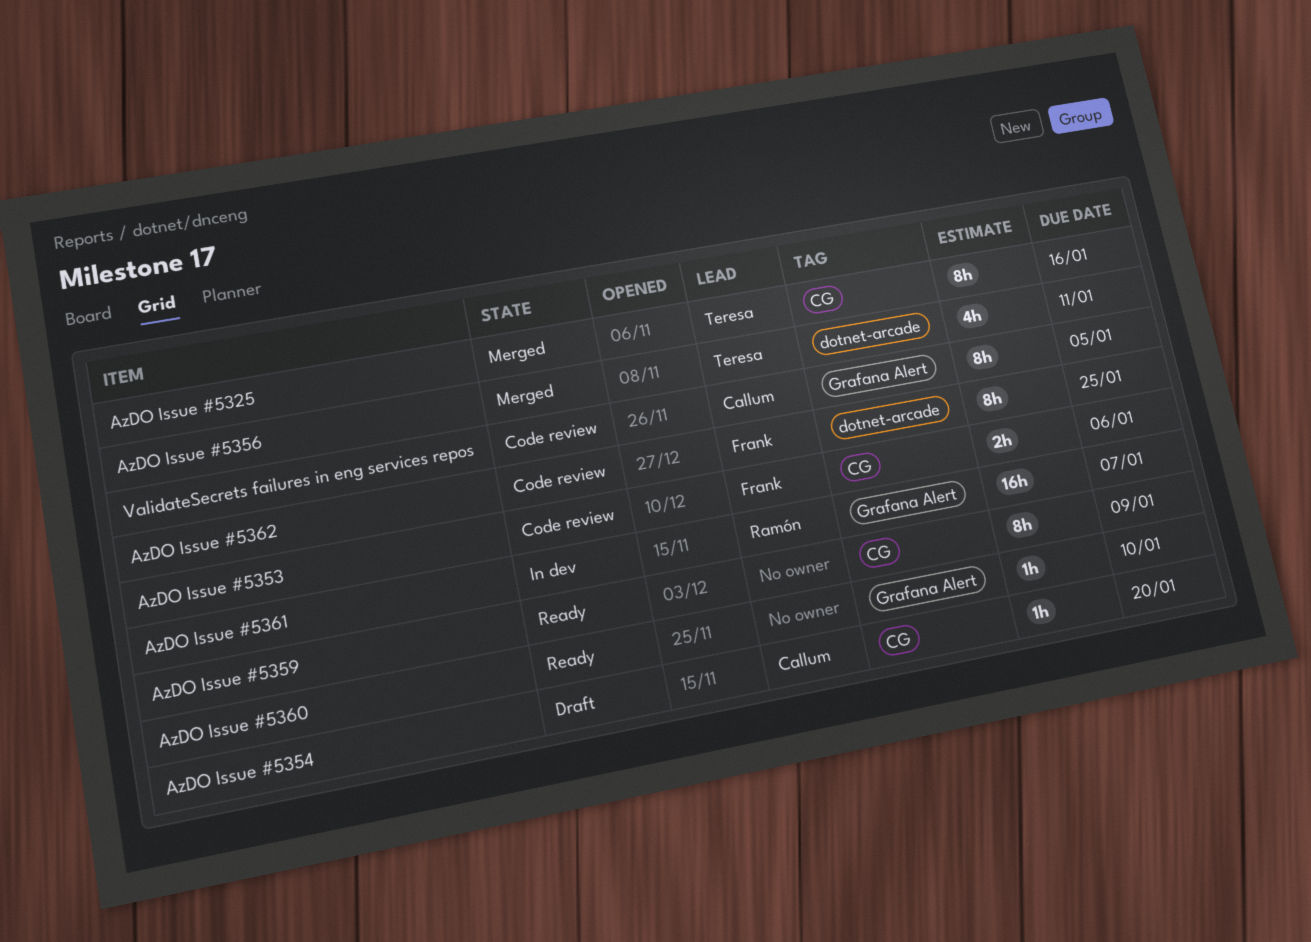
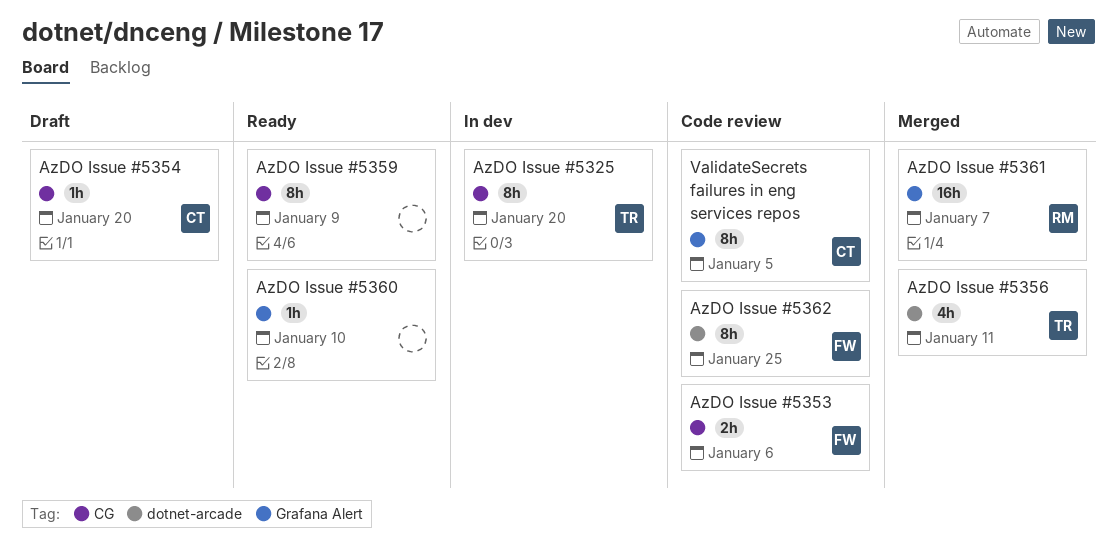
AzDO Issue #5325, status: Merged -> In dev
AzDO Issue #5325, due: Jan 16 -> Jan 20
AzDO Issue #5361, status: In dev -> Merged

